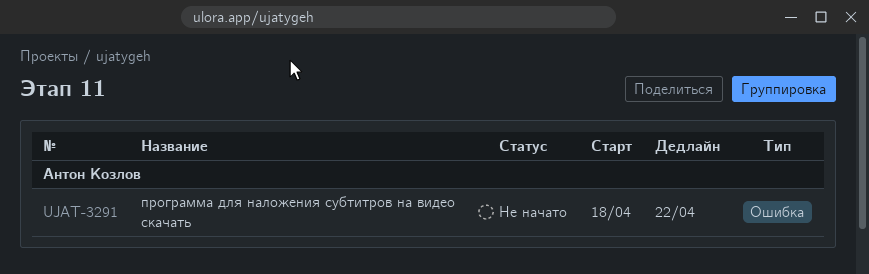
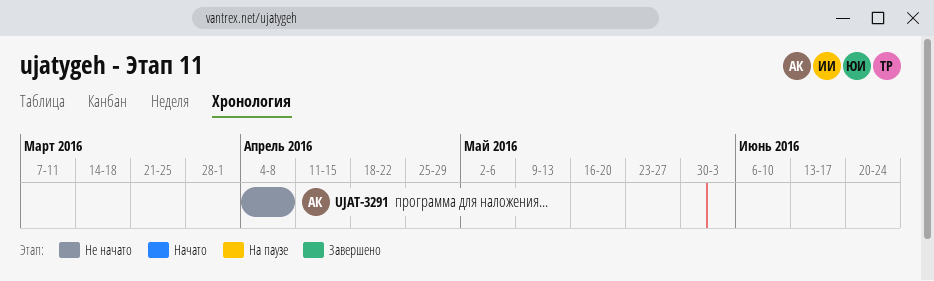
UJAT-3291, start: Apr 18 -> Apr 4
UJAT-3291, due: Apr 22 -> Apr 8

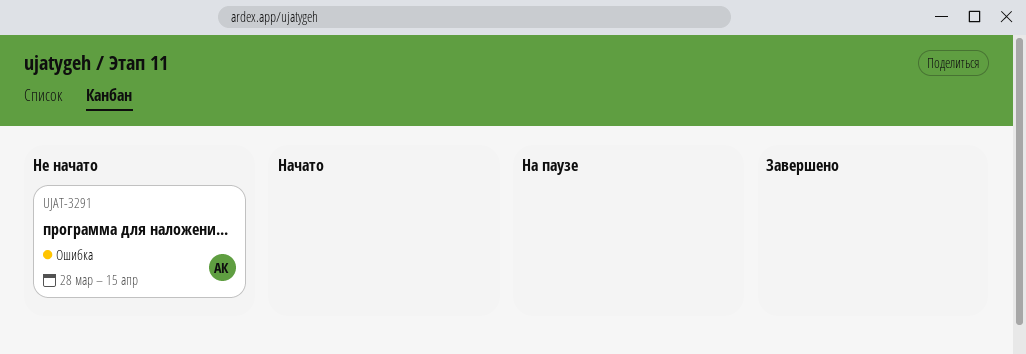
UJAT-3291, start: Apr 4 -> Mar 28
UJAT-3291, due: Apr 8 -> Apr 15

